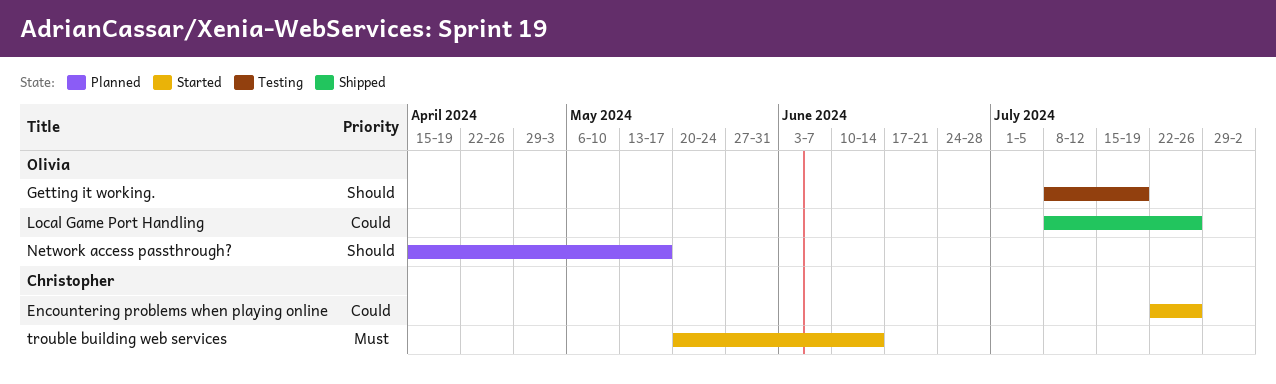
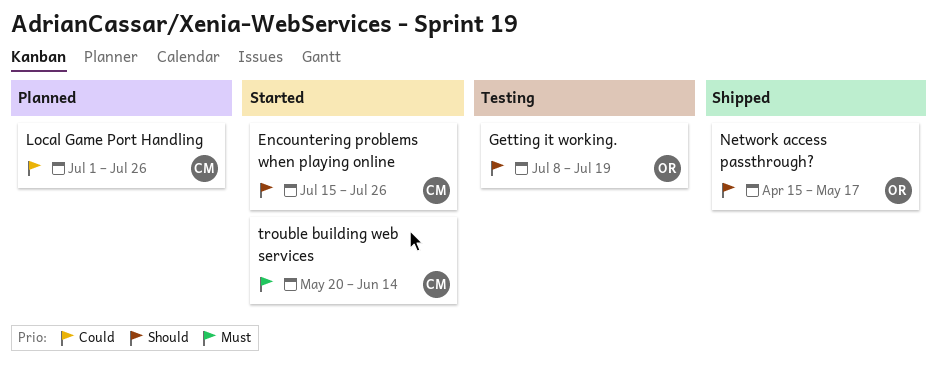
Encountering problems when playing online, priority: Could -> Should
Encountering problems when playing online, start: Jul 22 -> Jul 15
Local Game Port Handling, status: Shipped -> Planned
Local Game Port Handling, owner: Olivia -> Christopher
Local Game Port Handling, start: Jul 8 -> Jul 1
Network access passthrough?, status: Planned -> Shipped

